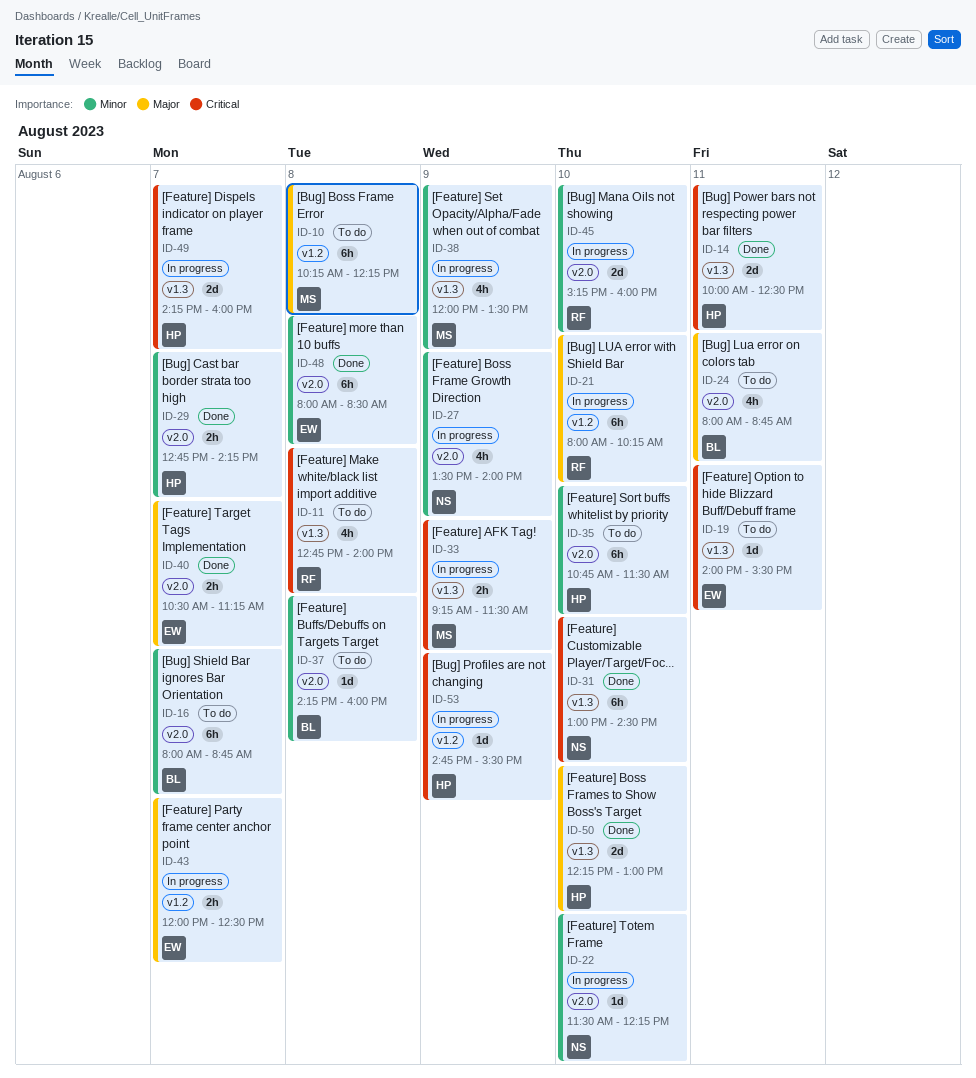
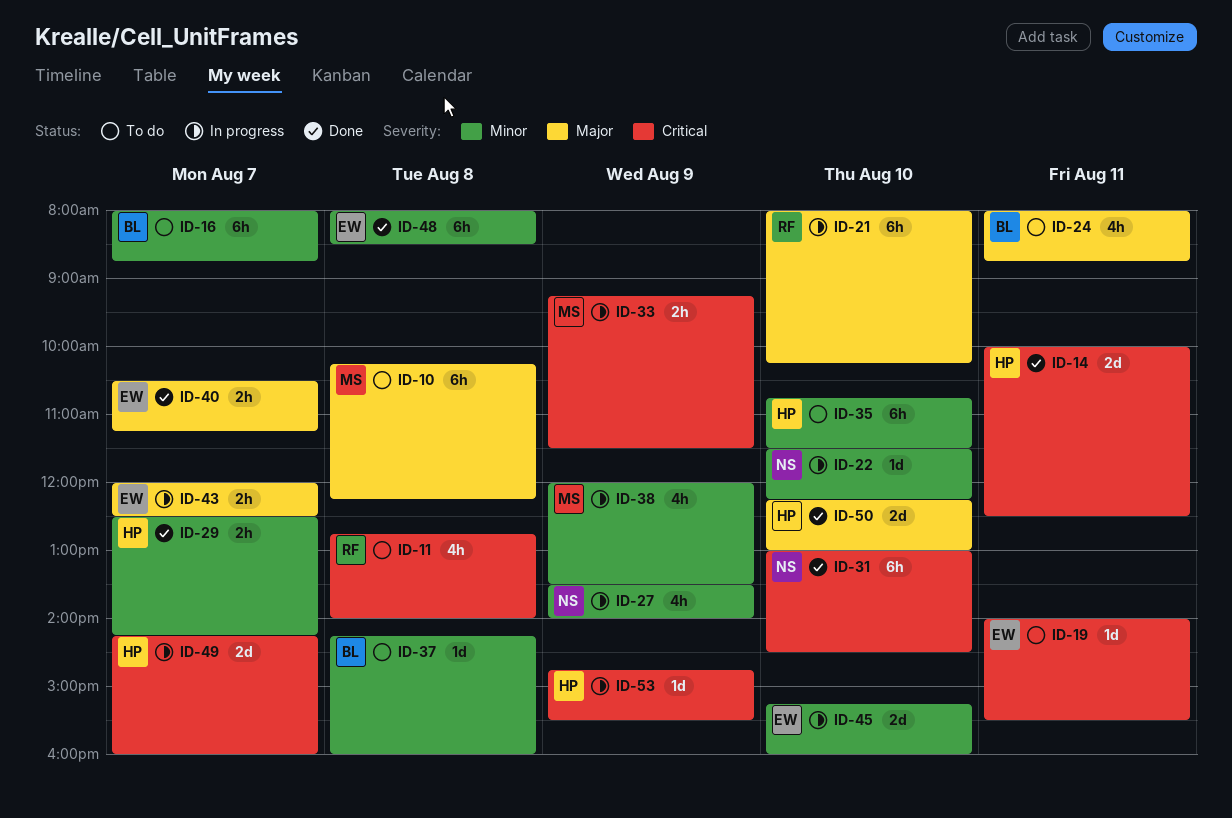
ID-29, begins: 12:45 -> 12:30
ID-45, owner: RF -> EW

